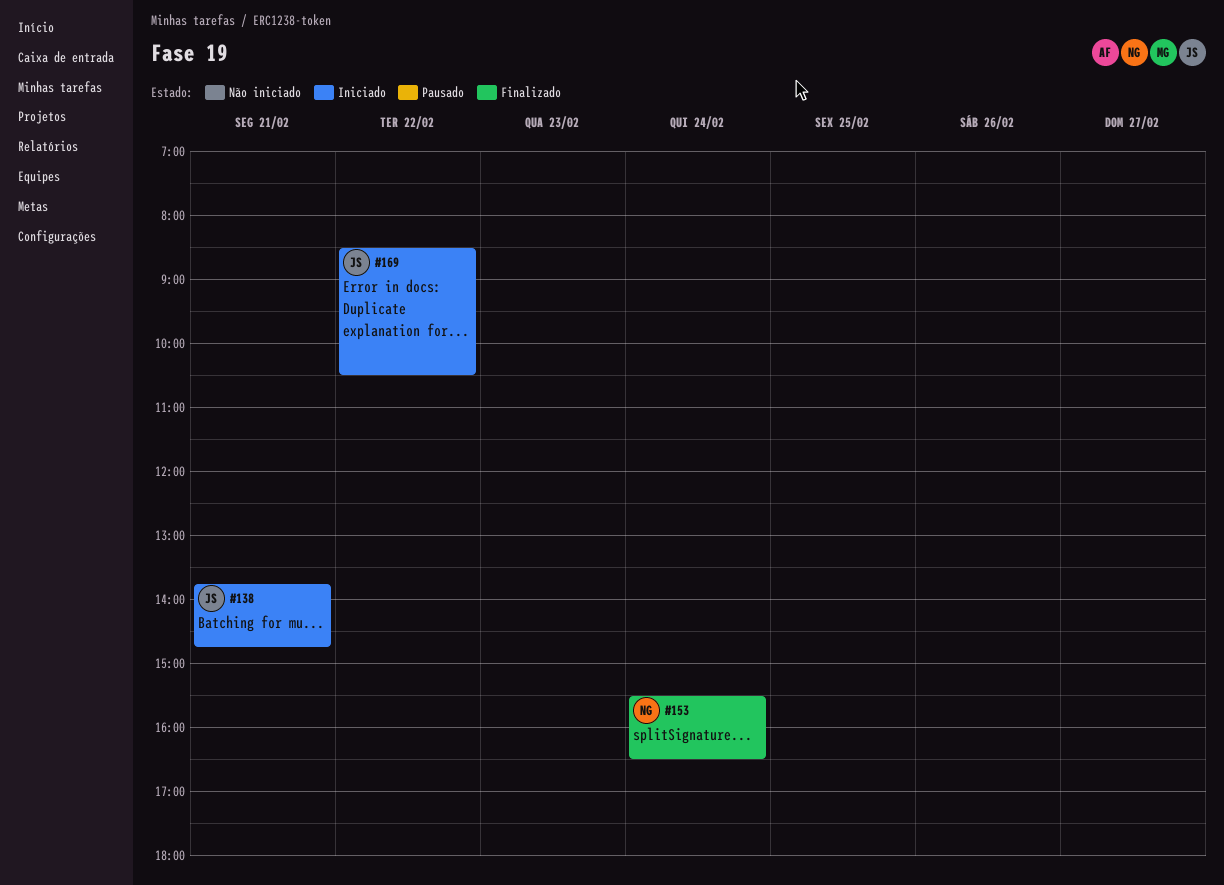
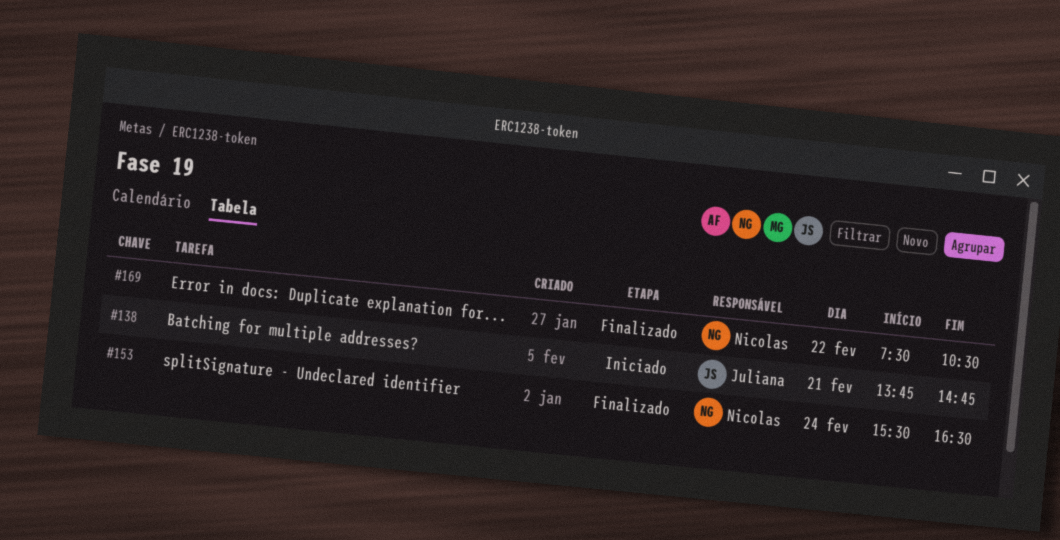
#169, status: Iniciado -> Finalizado
#169, owner: Juliana -> Nicolas
#169, begins: 08:30 -> 07:30

